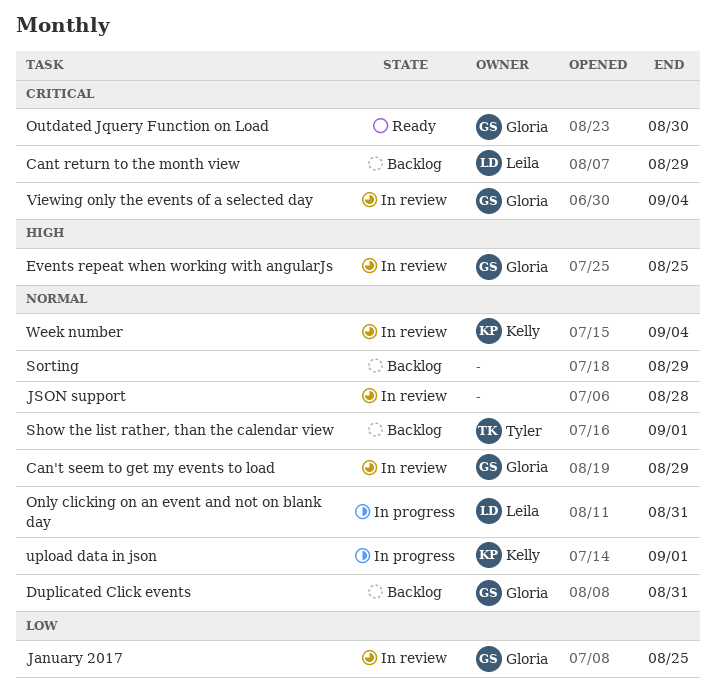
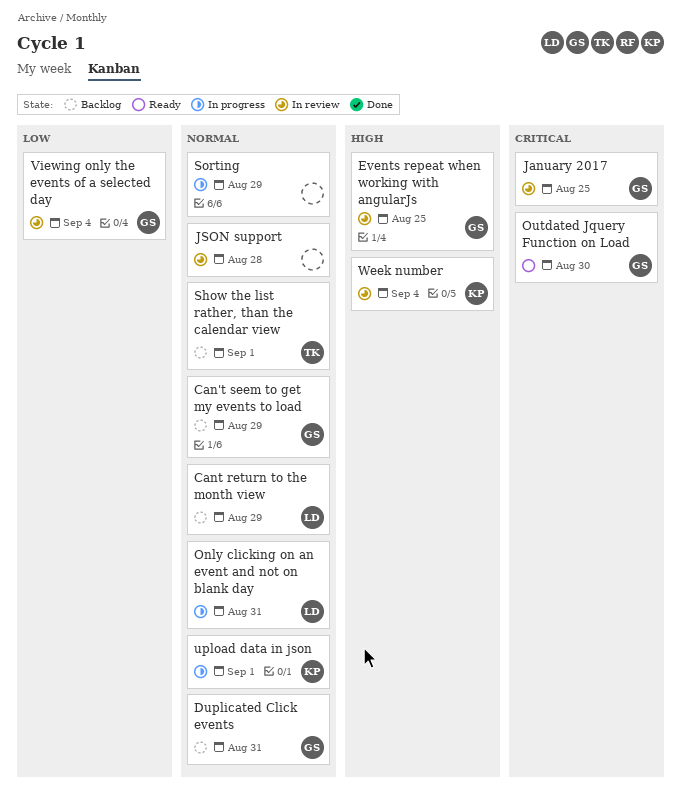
Can't seem to get my events to load, status: In review -> Backlog
Cant return to the month view, priority: Critical -> Normal
January 2017, priority: Low -> Critical
Sorting, status: Backlog -> In progress
Viewing only the events of a selected day, priority: Critical -> Low
Week number, priority: Normal -> High

